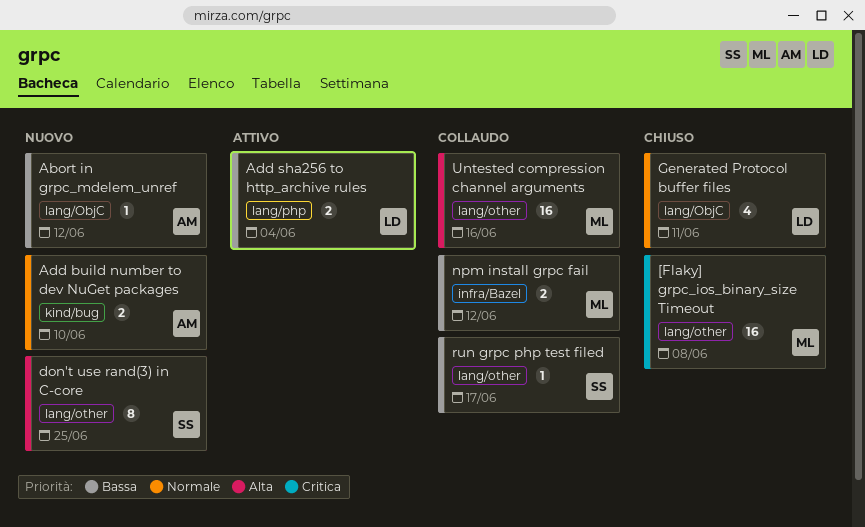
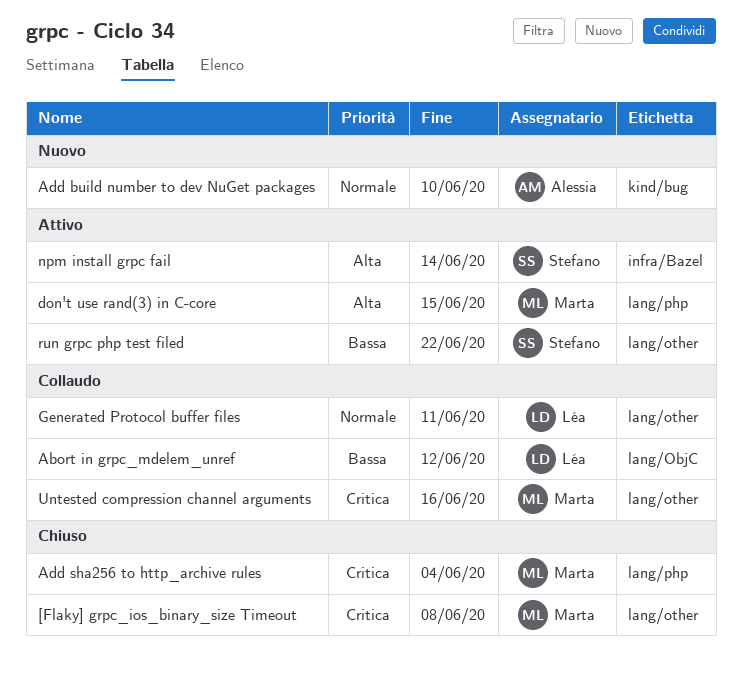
Abort in grpc_mdelem_unref, status: Nuovo -> Collaudo
Abort in grpc_mdelem_unref, owner: Alessia -> Léa
Add sha256 to http_archive rules, status: Attivo -> Chiuso
Add sha256 to http_archive rules, owner: Léa -> Marta
Add sha256 to http_archive rules, priority: Bassa -> Critica
don't use rand(3) in C-core, status: Nuovo -> Attivo
don't use rand(3) in C-core, owner: Stefano -> Marta
don't use rand(3) in C-core, label: lang/other -> lang/php
don't use rand(3) in C-core, due: Jun 25 -> Jun 15
Generated Protocol buffer files, status: Chiuso -> Collaudo
Generated Protocol buffer files, label: lang/ObjC -> lang/other
npm install grpc fail, status: Collaudo -> Attivo
npm install grpc fail, owner: Marta -> Stefano
npm install grpc fail, priority: Bassa -> Alta
npm install grpc fail, due: Jun 12 -> Jun 14
run grpc php test filed, status: Collaudo -> Attivo
run grpc php test filed, due: Jun 17 -> Jun 22
Untested compression channel arguments, priority: Alta -> Critica

